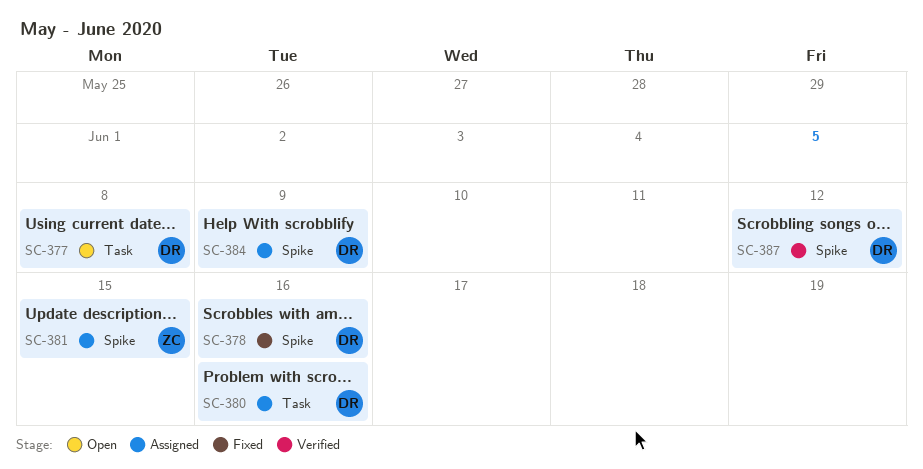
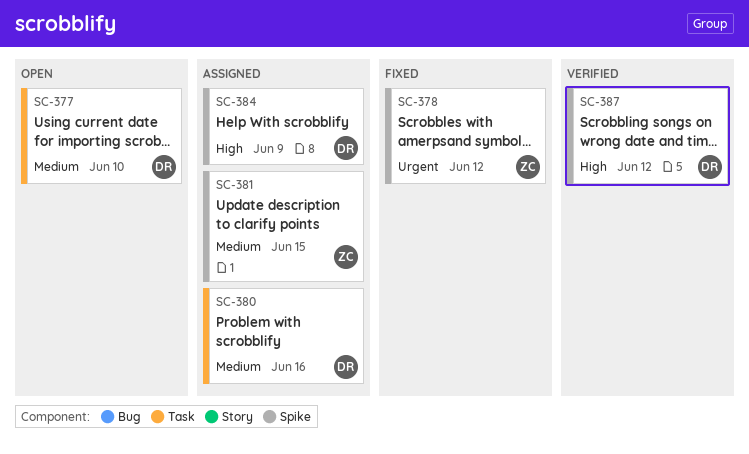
SC-377, due: Jun 8 -> Jun 10
SC-378, owner: DR -> ZC
SC-378, due: Jun 16 -> Jun 12

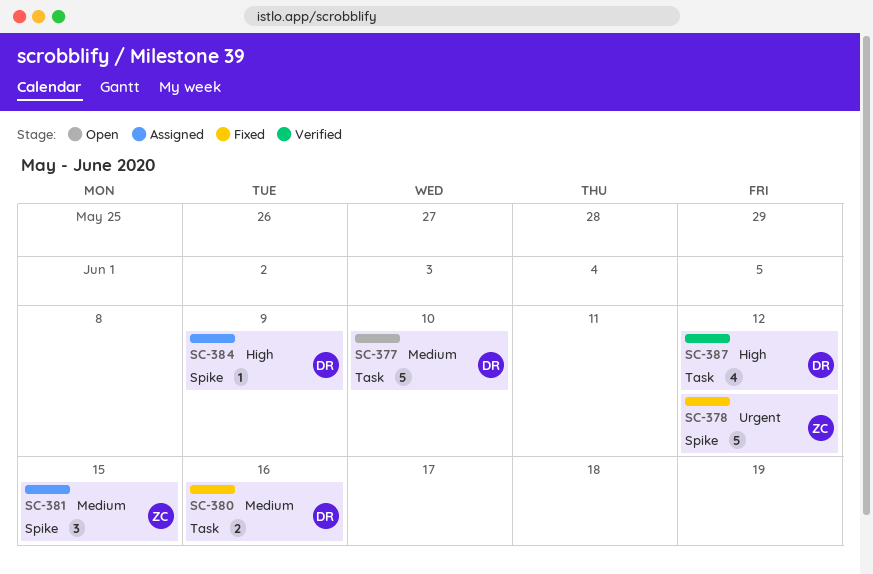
SC-380, status: Assigned -> Fixed
SC-387, label: Spike -> Task

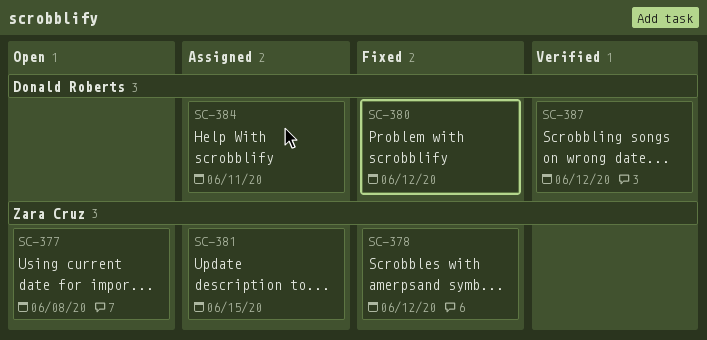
SC-377, owner: Donald Roberts -> Zara Cruz
SC-377, due: Jun 10 -> Jun 8
SC-380, due: Jun 16 -> Jun 12
SC-384, due: Jun 9 -> Jun 11

